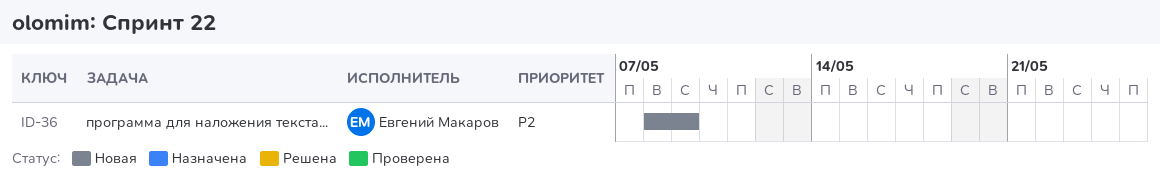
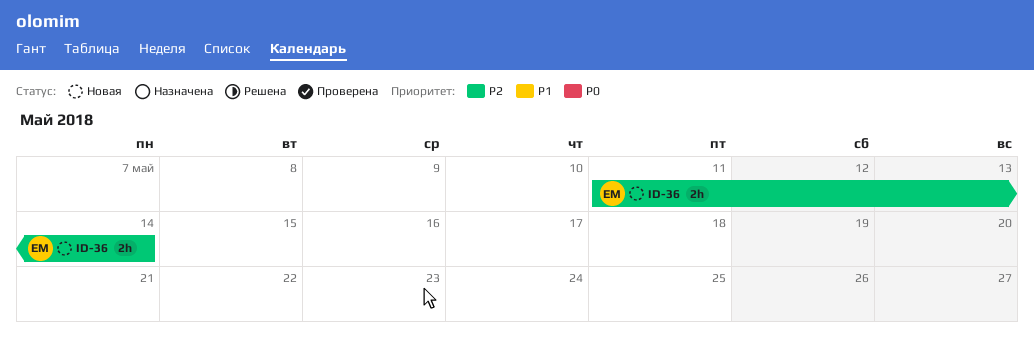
ID-36, start: May 8 -> May 11
ID-36, due: May 9 -> May 14

